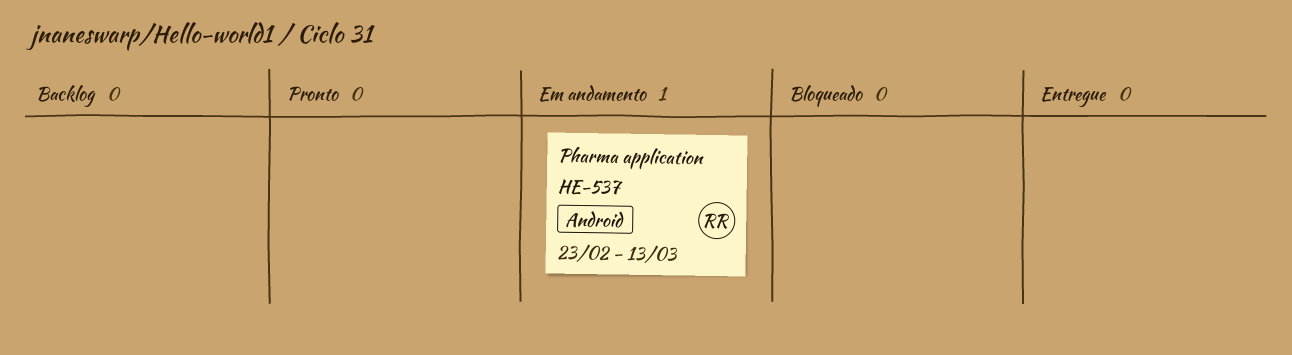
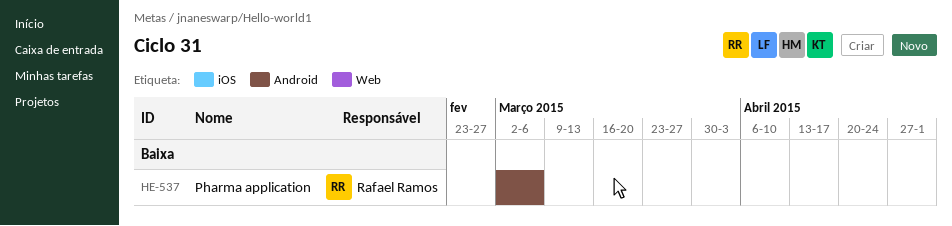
HE-537, start: Feb 23 -> Mar 2
HE-537, due: Mar 13 -> Mar 6

